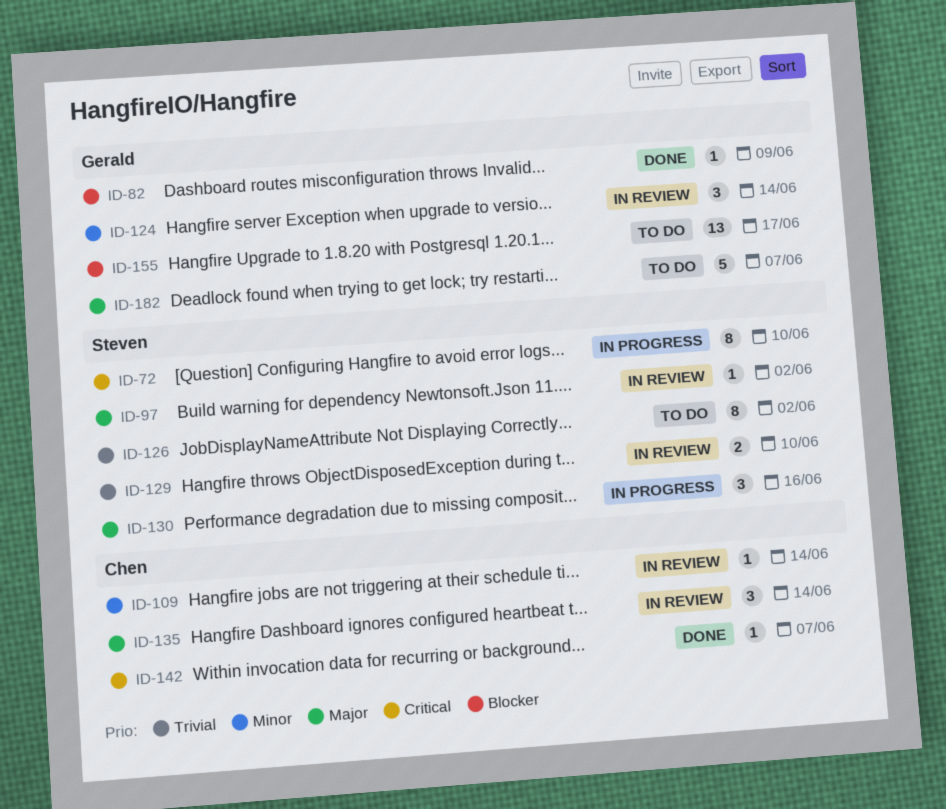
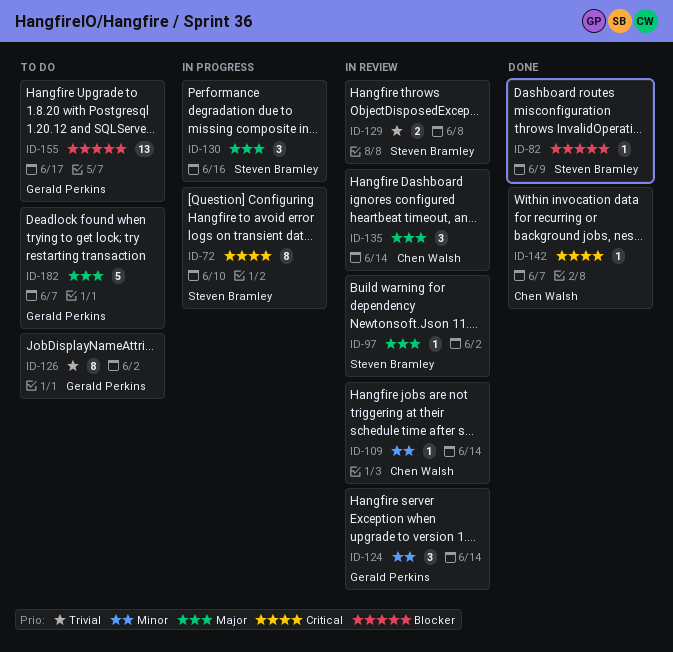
ID-82, owner: Gerald Perkins -> Steven Bramley
ID-126, owner: Steven Bramley -> Gerald Perkins
ID-129, due: Jun 10 -> Jun 8

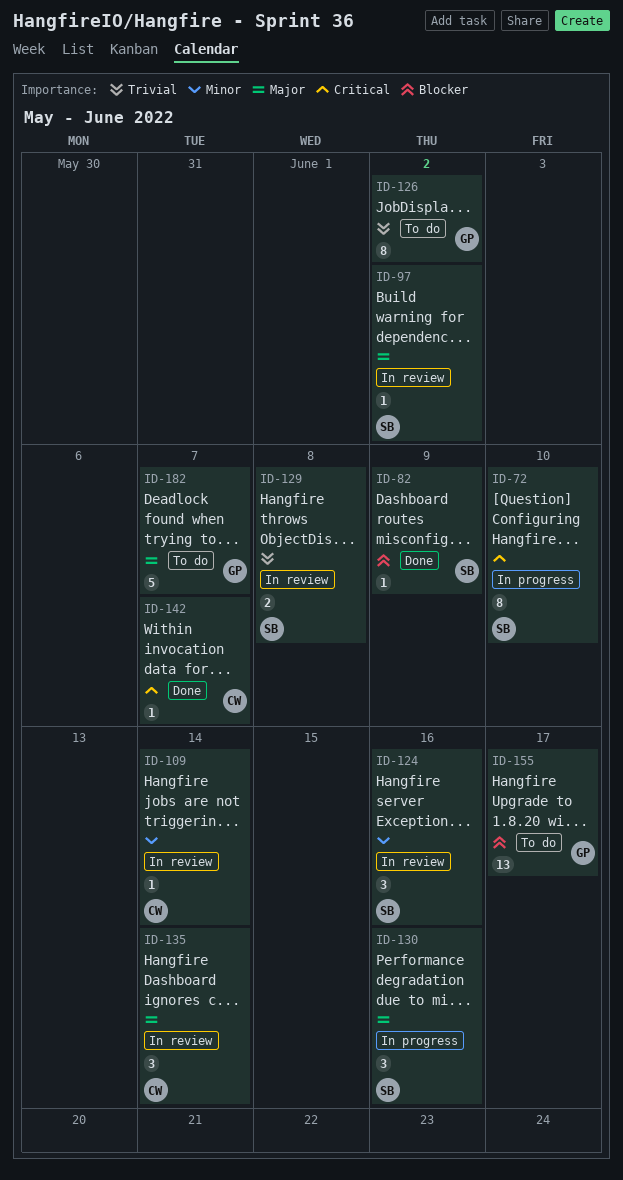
ID-124, owner: Gerald Perkins -> Steven Bramley
ID-124, due: Jun 14 -> Jun 16

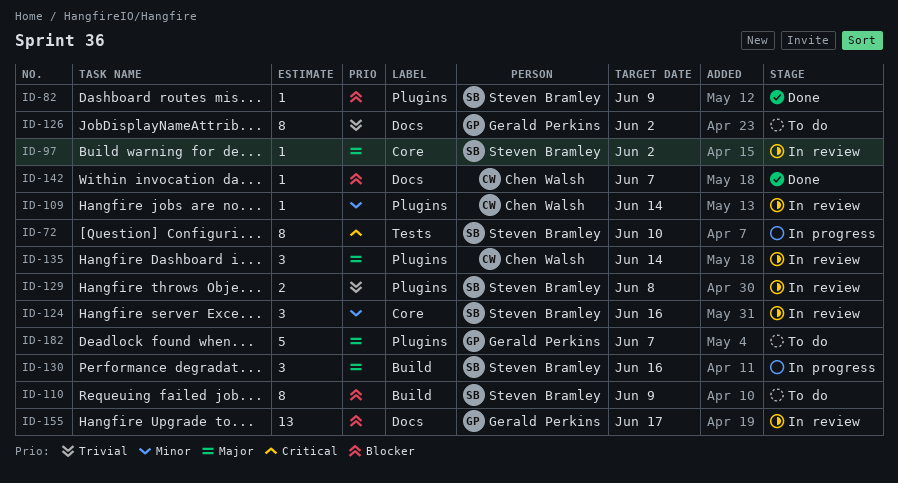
ID-110: none -> present
ID-142, priority: Critical -> Blocker
ID-155, status: To do -> In review

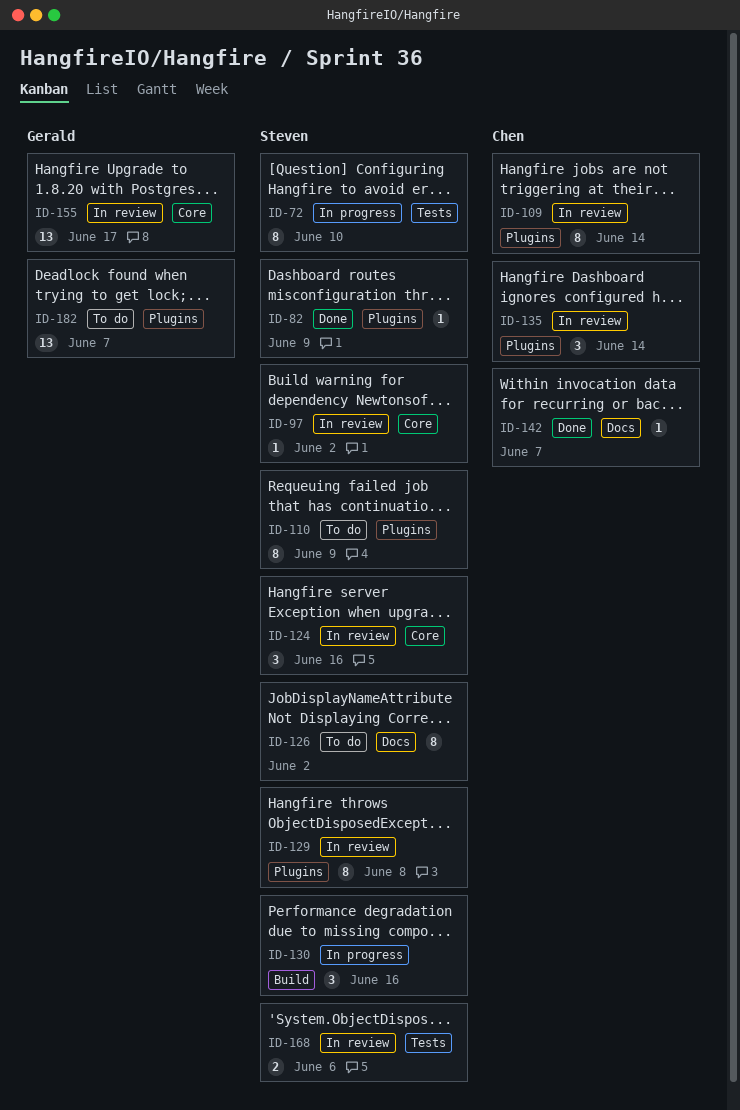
ID-109, estimate: 1 -> 8
ID-110, label: Build -> Plugins
ID-126, owner: Gerald Perkins -> Steven Bramley
ID-129, estimate: 2 -> 8
ID-155, label: Docs -> Core
ID-168: none -> present
ID-182, estimate: 5 -> 13

